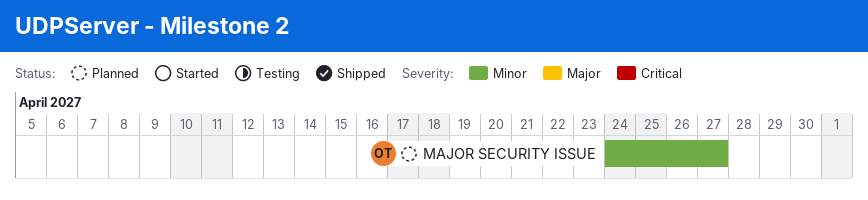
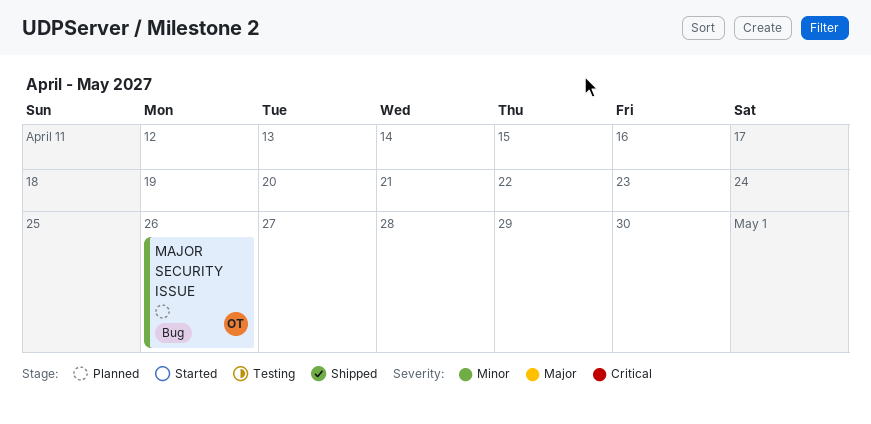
MAJOR SECURITY ISSUE, due: Apr 27 -> Apr 26

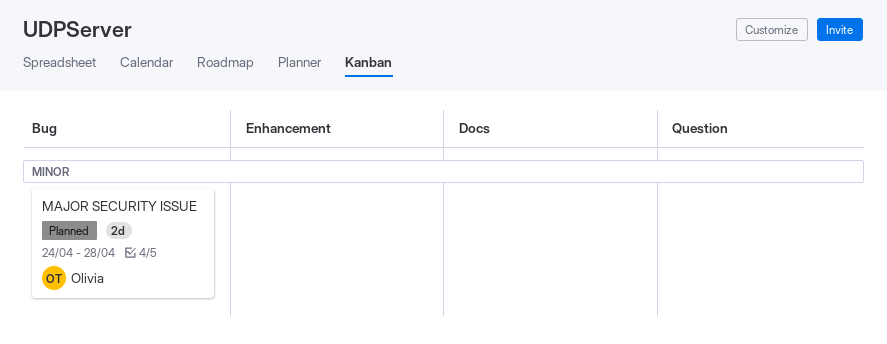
MAJOR SECURITY ISSUE, due: Apr 26 -> Apr 28

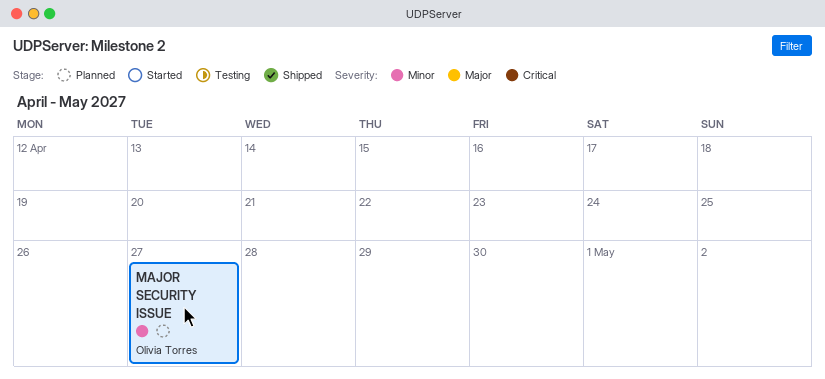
MAJOR SECURITY ISSUE, due: Apr 28 -> Apr 27

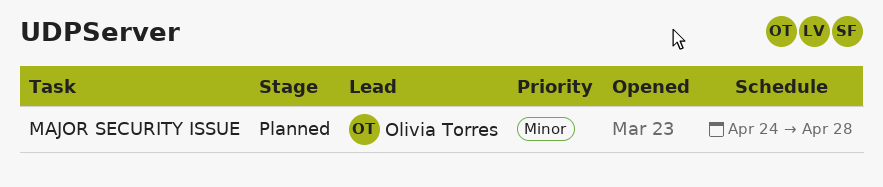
MAJOR SECURITY ISSUE, due: Apr 27 -> Apr 28

